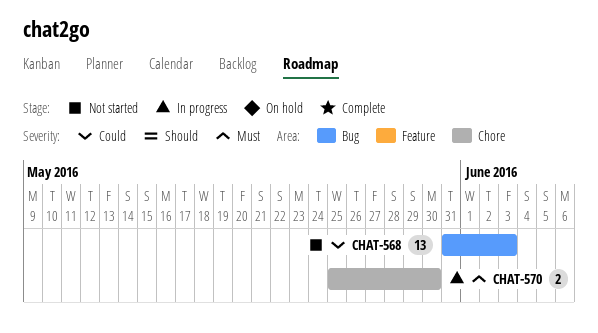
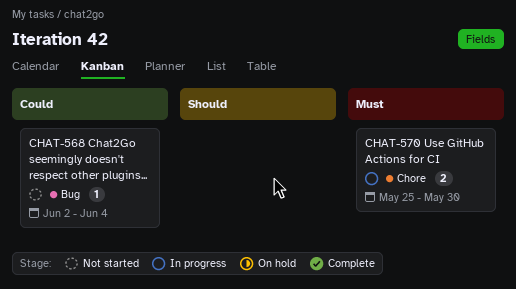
CHAT-568, estimate: 13 -> 1
CHAT-568, start: May 31 -> Jun 2
CHAT-568, due: Jun 3 -> Jun 4

